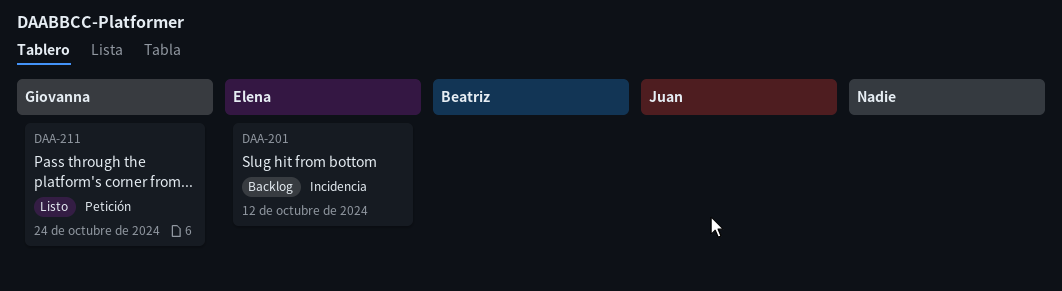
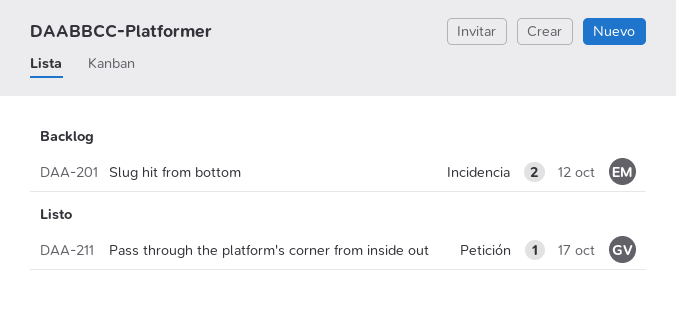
DAA-211, due: Oct 24 -> Oct 17

